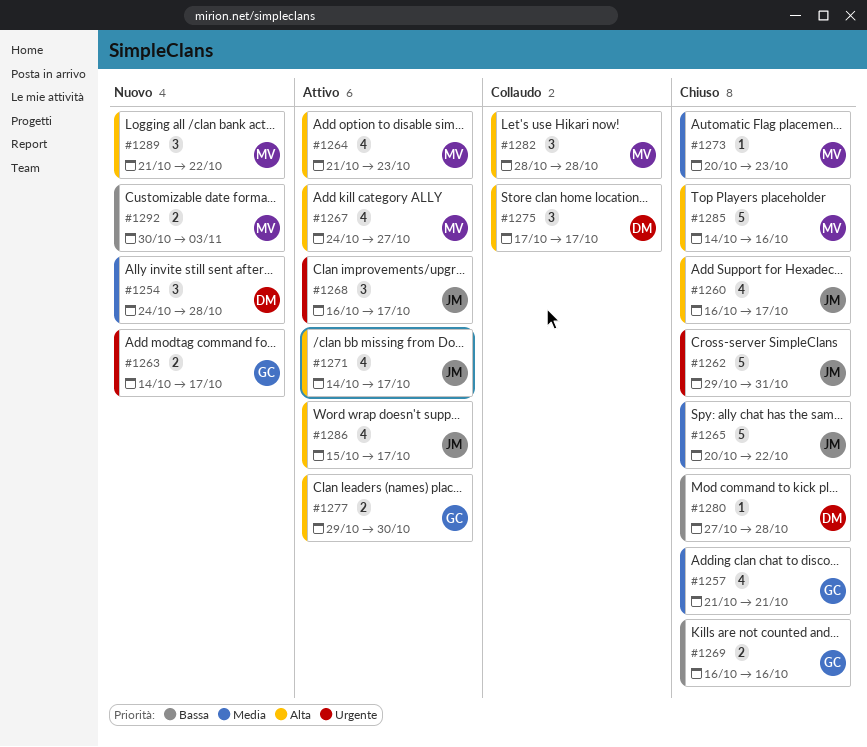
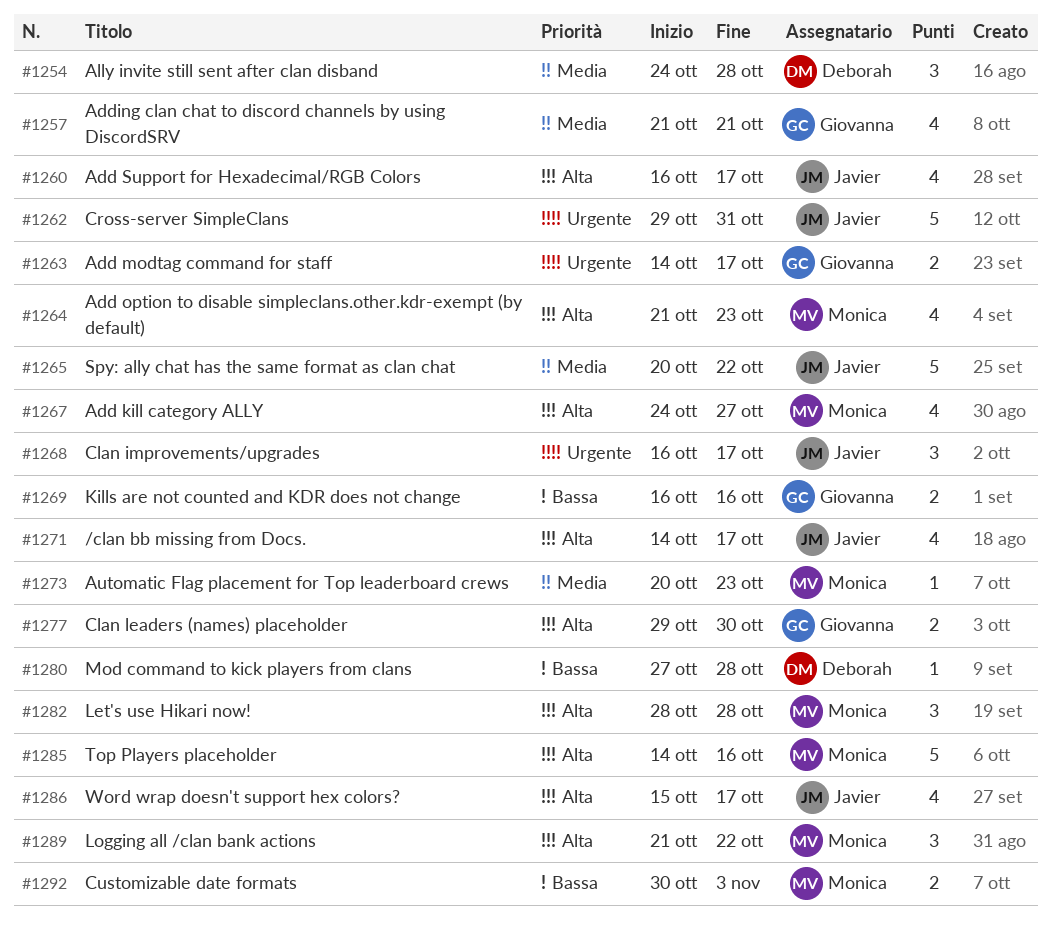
#1275: present -> none

